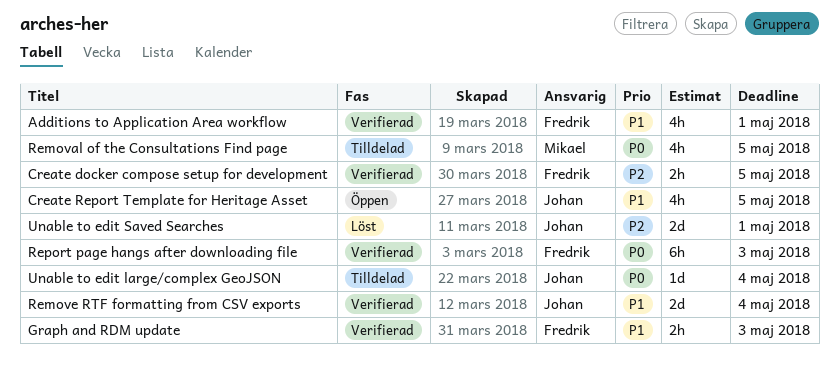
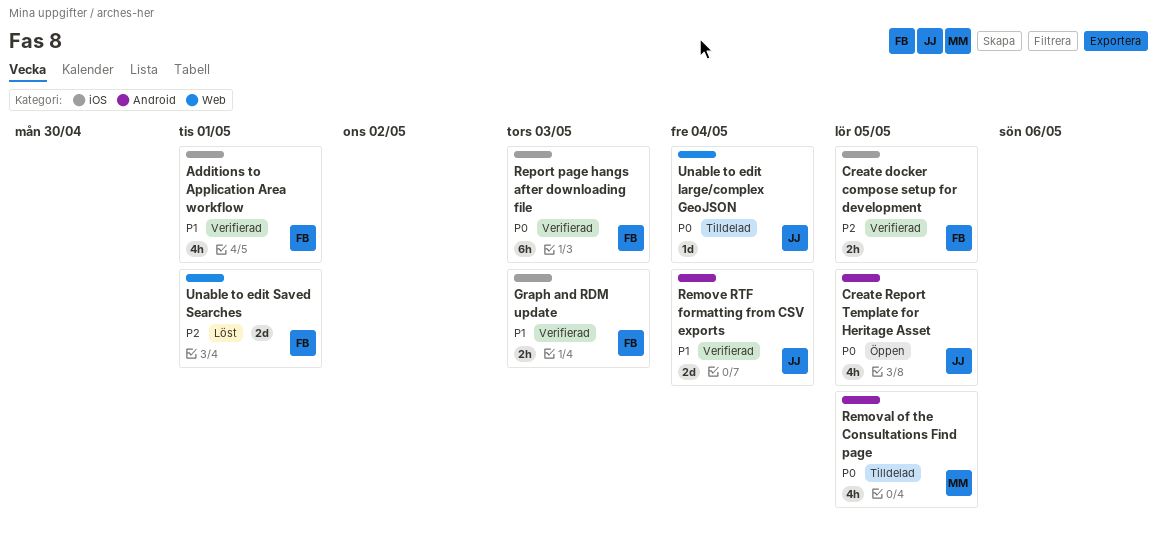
Create Report Template for Heritage Asset, priority: P1 -> P0
Unable to edit Saved Searches, owner: Johan -> Fredrik

